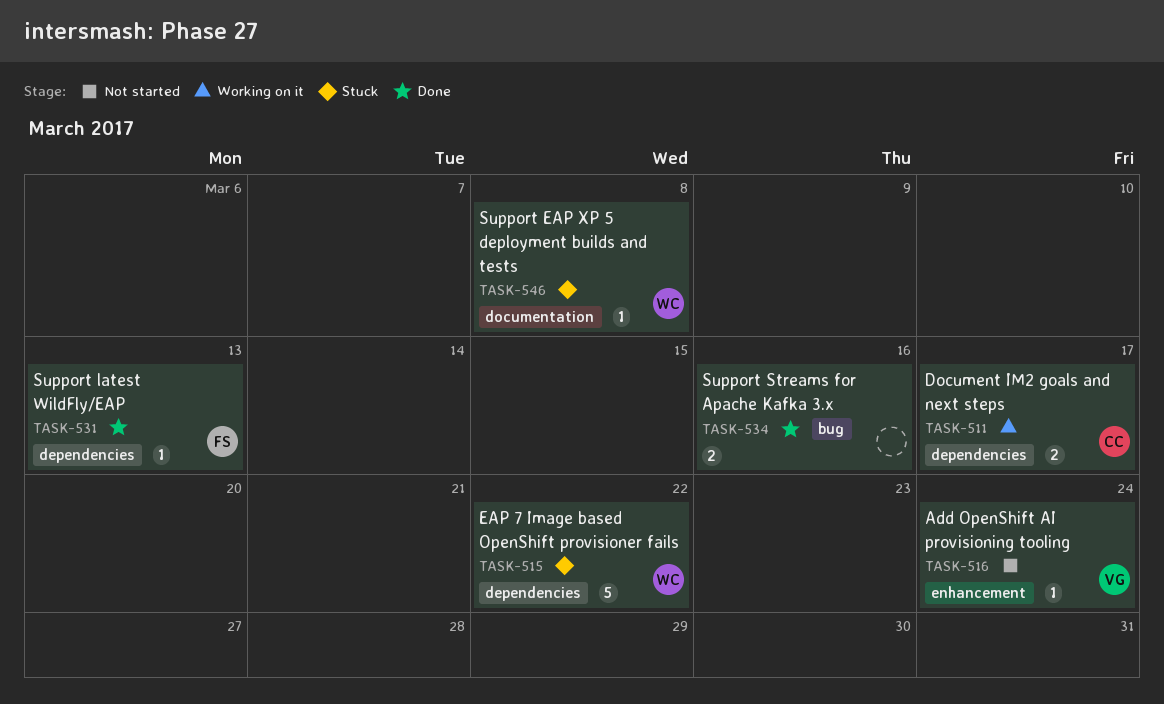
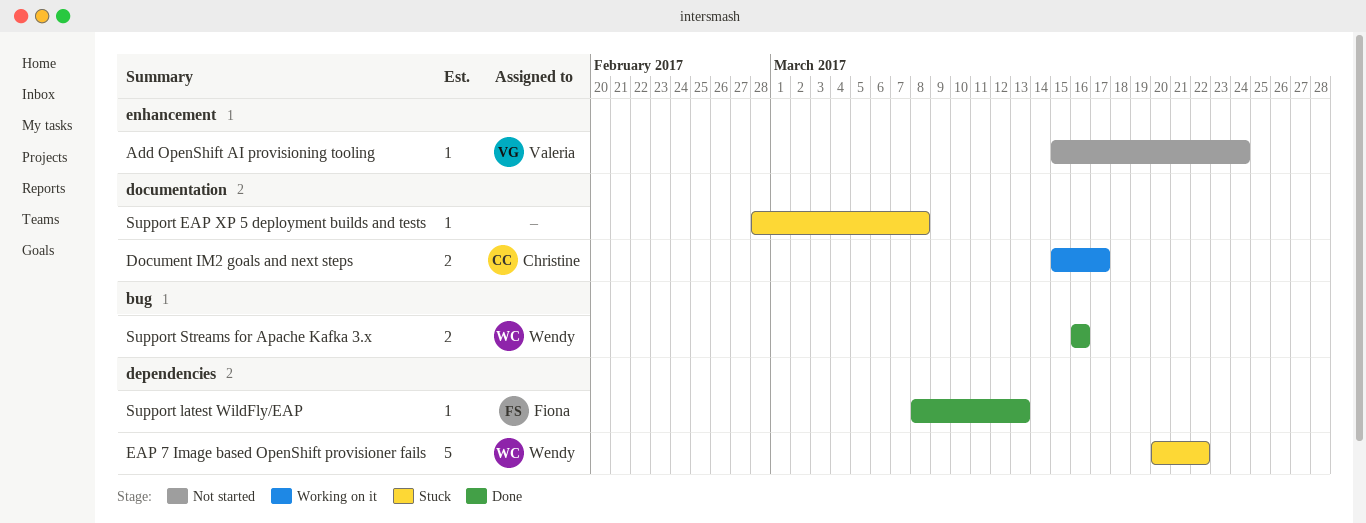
Document IM2 goals and next steps, label: dependencies -> documentation
Support EAP XP 5 deployment builds and tests, owner: Wendy -> none
Support Streams for Apache Kafka 3.x, owner: none -> Wendy

